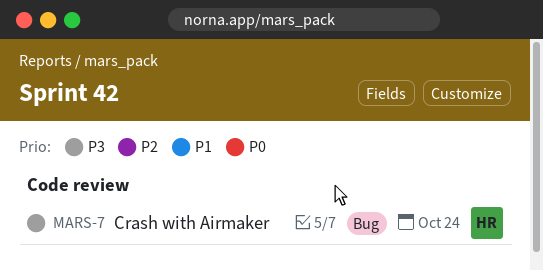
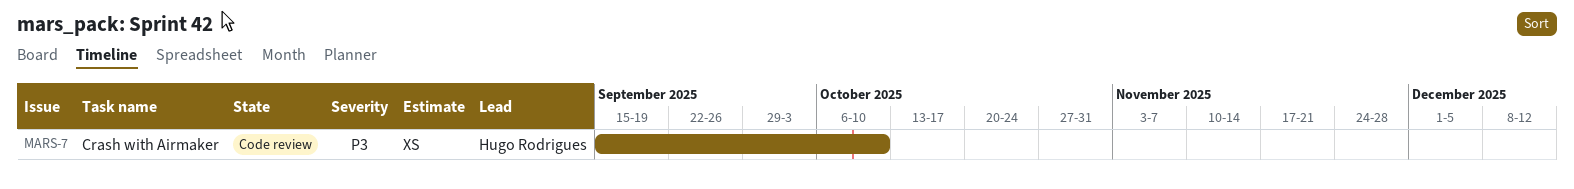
MARS-7, due: Oct 24 -> Oct 10

